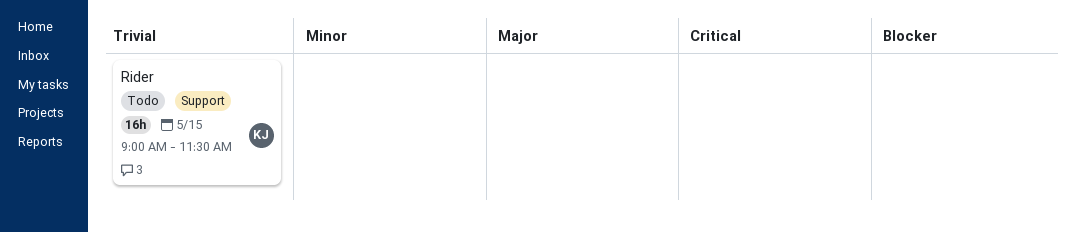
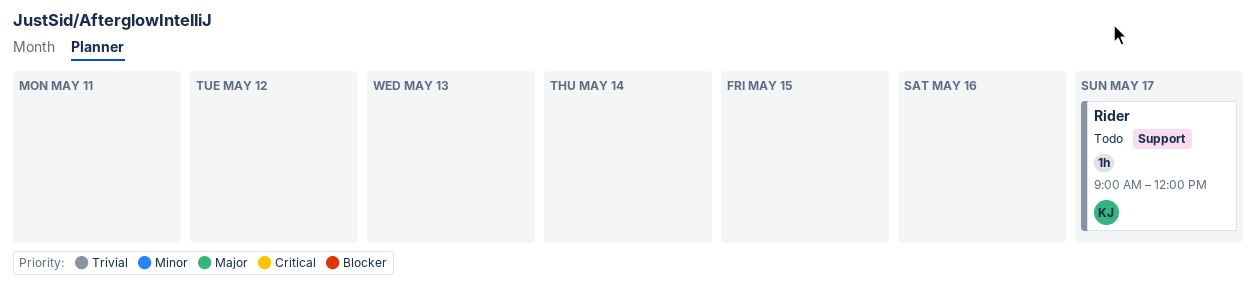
Rider, estimate: 16h -> 1h
Rider, day: May 15 -> May 17
Rider, ends: 11:30 -> 12:00

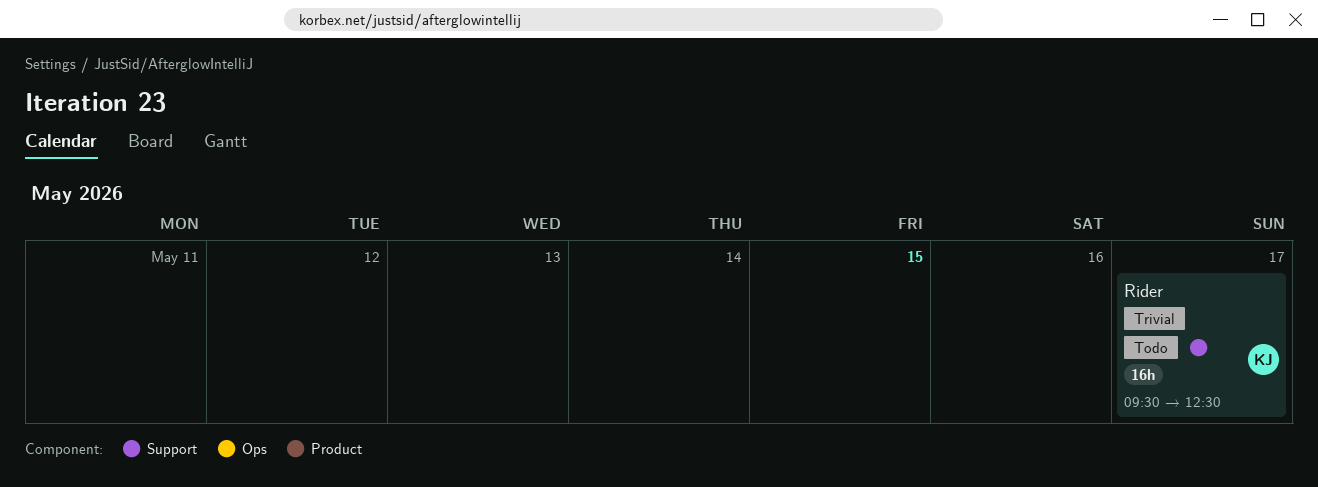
Rider, estimate: 1h -> 16h
Rider, begins: 09:00 -> 09:30
Rider, ends: 12:00 -> 12:30

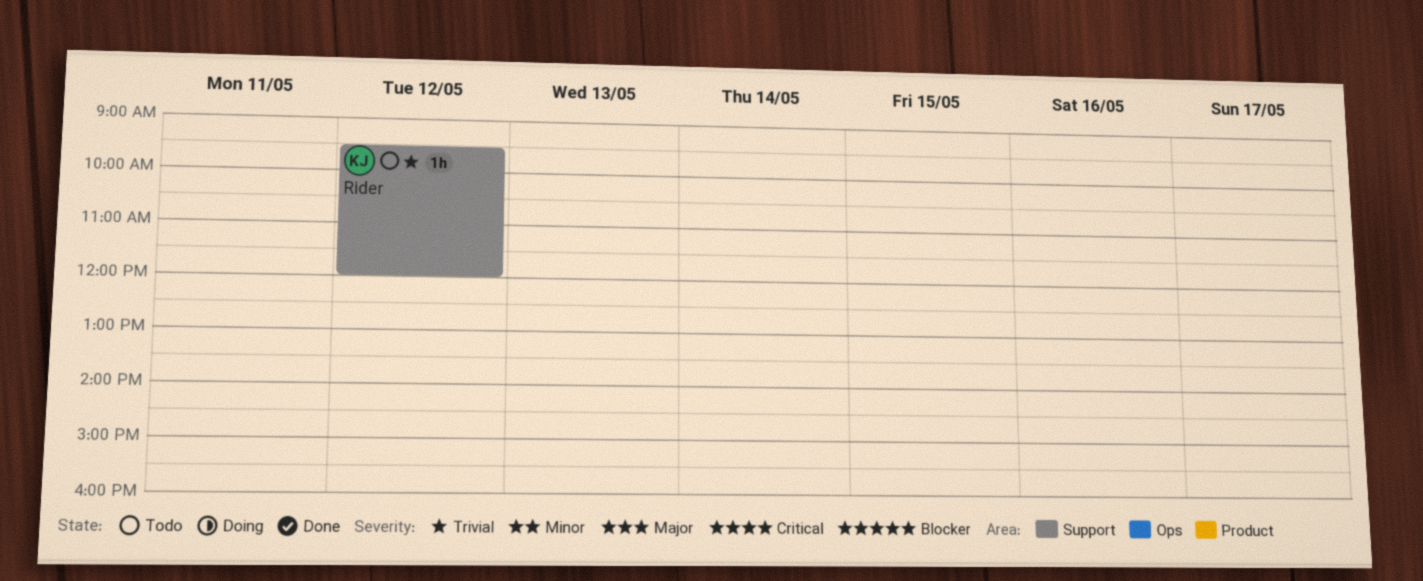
Rider, estimate: 16h -> 1h
Rider, day: May 17 -> May 12
Rider, ends: 12:30 -> 12:00

